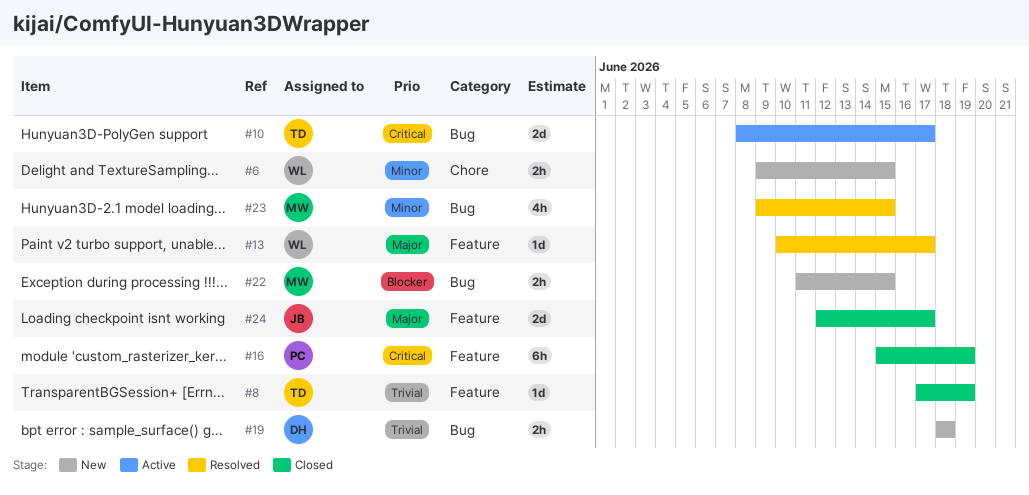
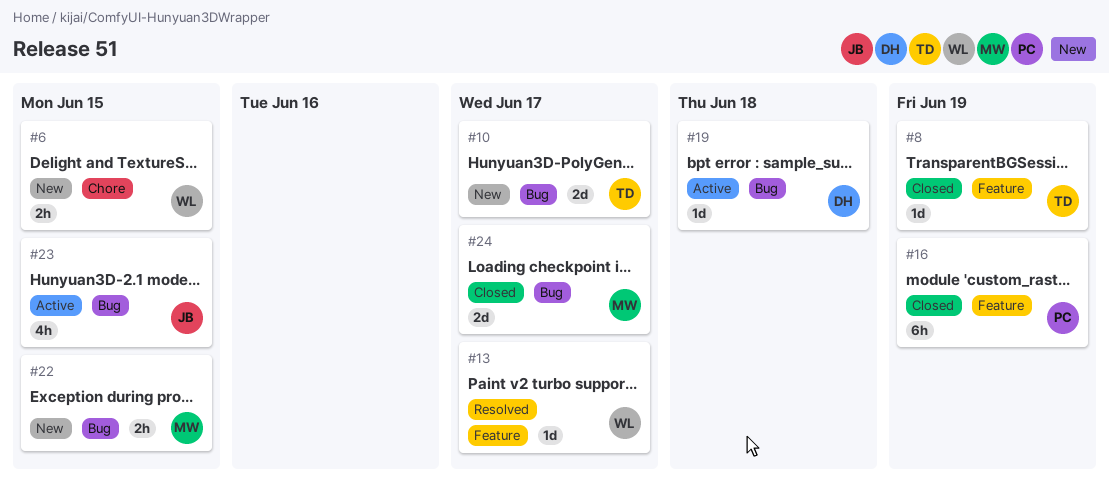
#10, status: Active -> New
#19, status: New -> Active
#19, estimate: 2h -> 1d
#23, status: Resolved -> Active
#23, owner: MW -> JB
#24, owner: JB -> MW
#24, label: Feature -> Bug

